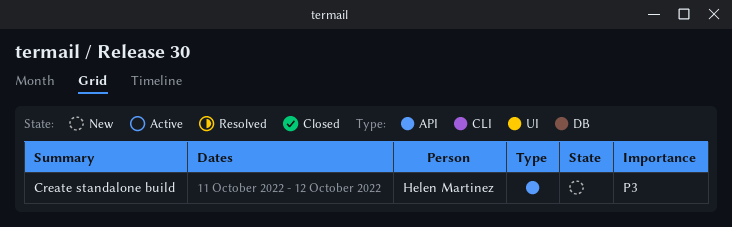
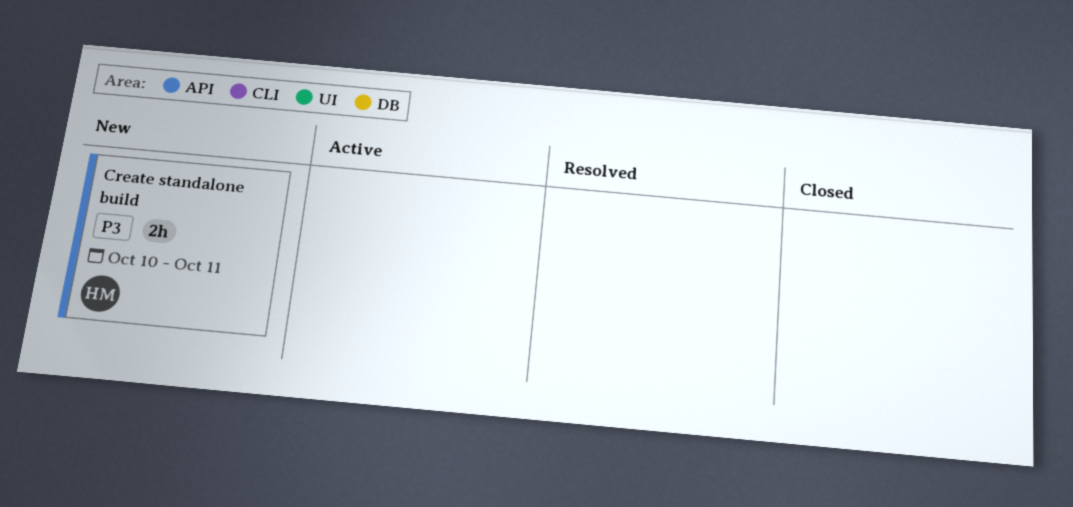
Create standalone build, start: Oct 11 -> Oct 10
Create standalone build, due: Oct 12 -> Oct 11

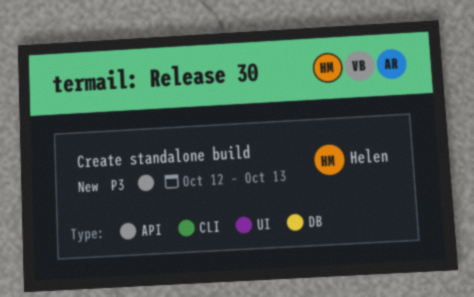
Create standalone build, start: Oct 10 -> Oct 12
Create standalone build, due: Oct 11 -> Oct 13

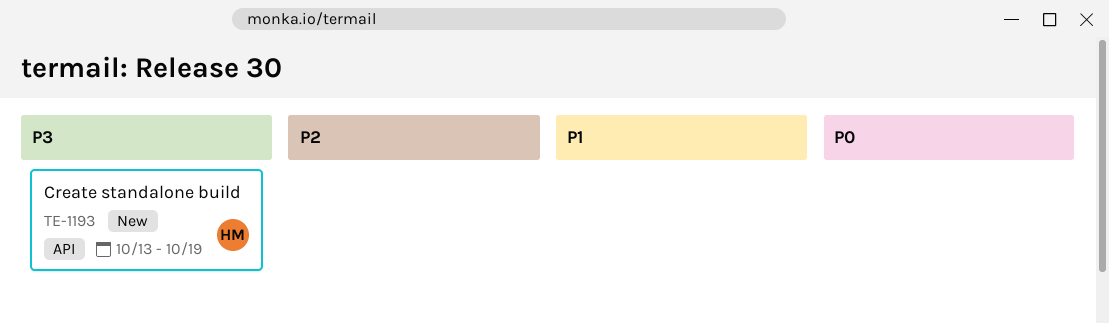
Create standalone build, start: Oct 12 -> Oct 13
Create standalone build, due: Oct 13 -> Oct 19

